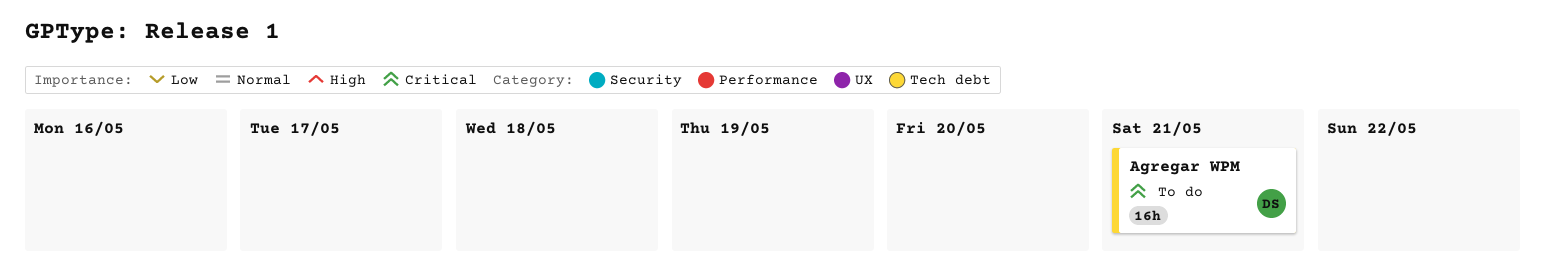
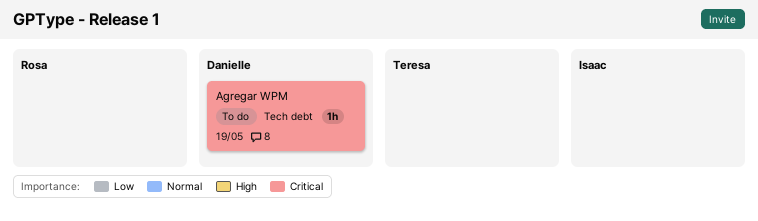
Agregar WPM, estimate: 16h -> 1h
Agregar WPM, due: May 21 -> May 19

